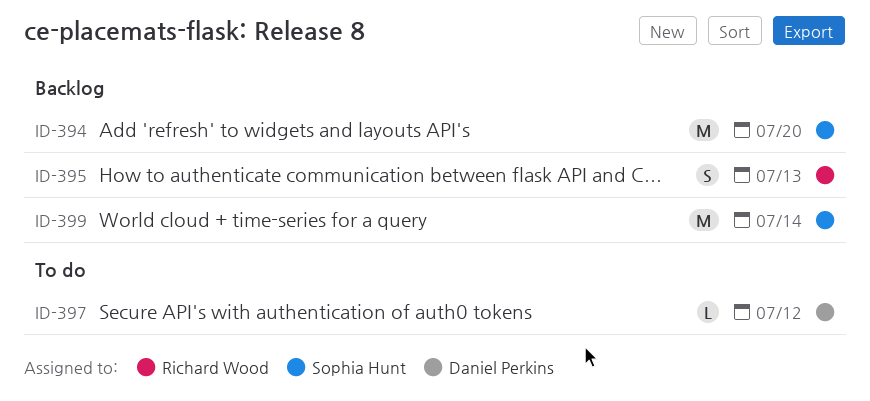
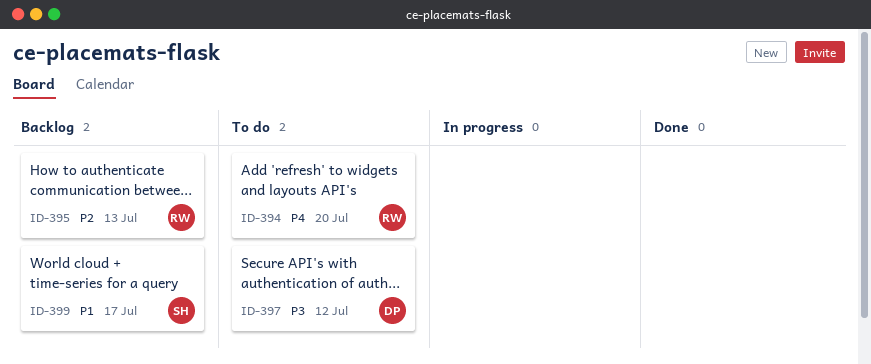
ID-394, status: Backlog -> To do
ID-394, owner: Sophia Hunt -> Richard Wood
ID-399, due: Jul 14 -> Jul 17

